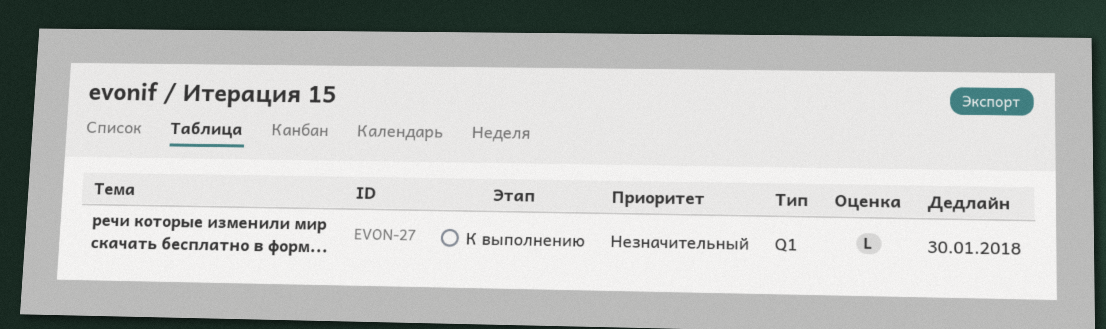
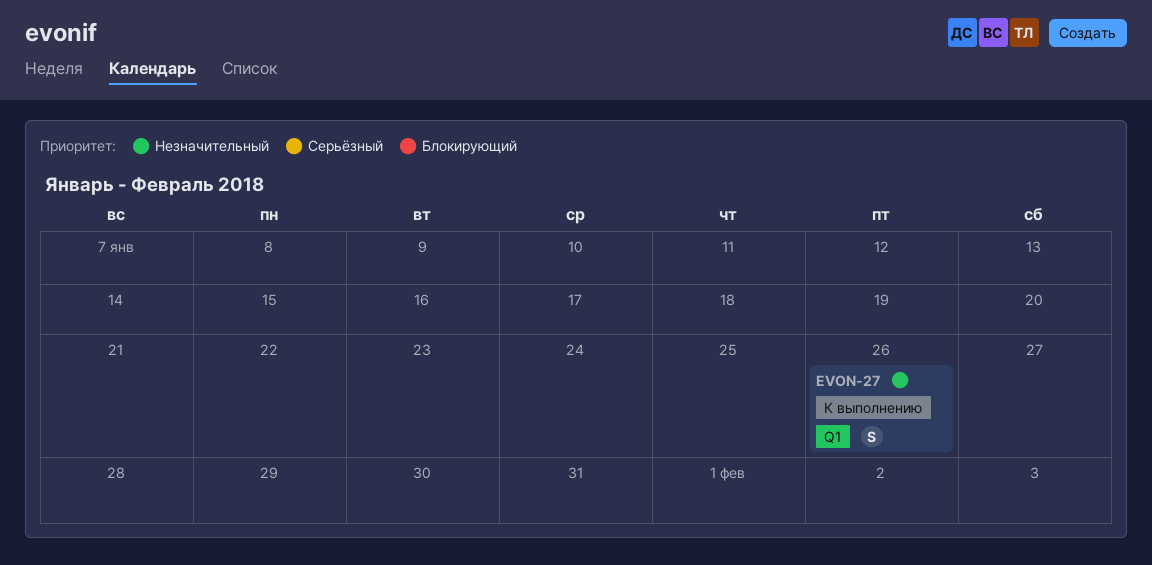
EVON-27, estimate: L -> S
EVON-27, due: Jan 30 -> Jan 26

